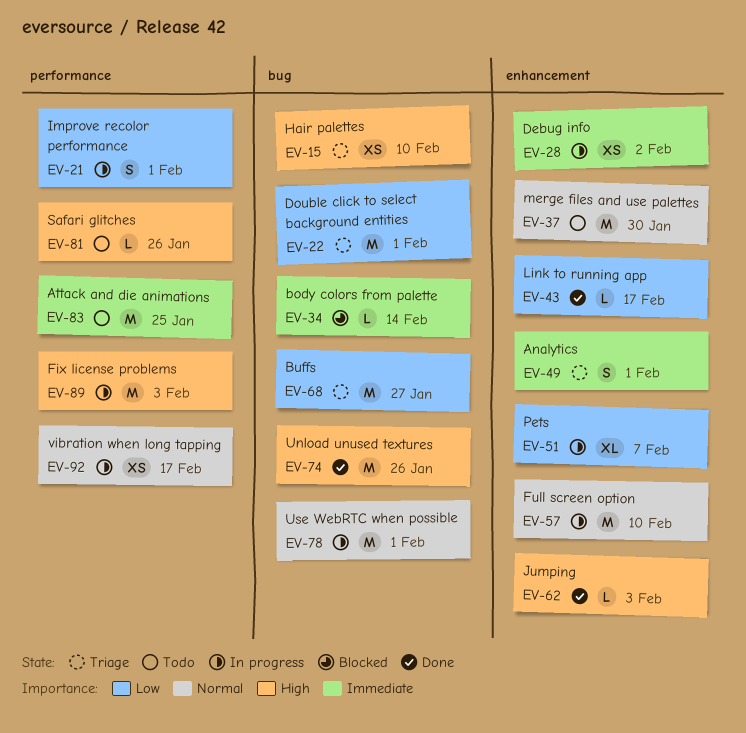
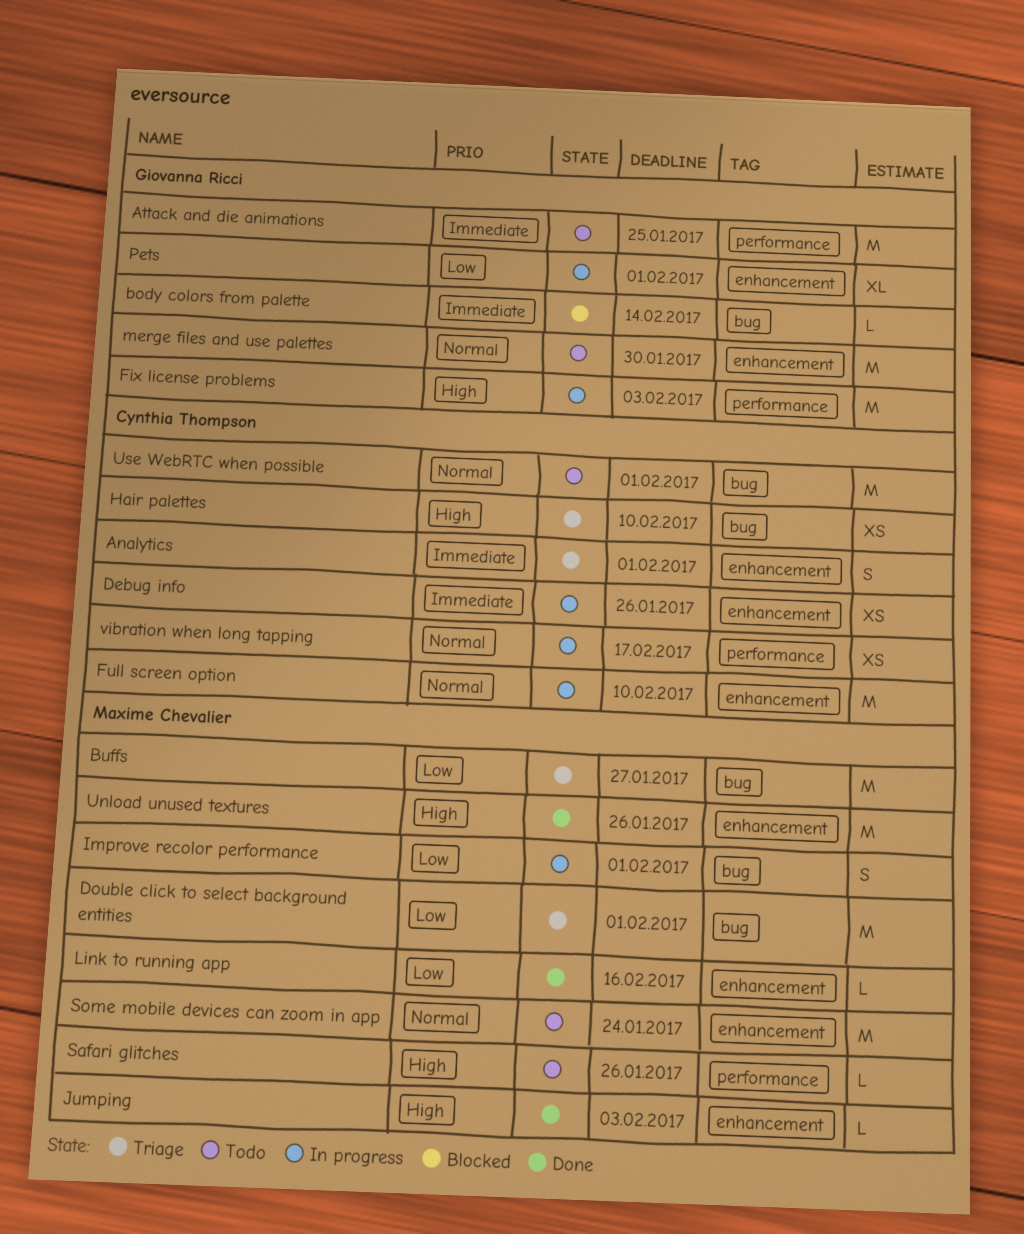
Debug info, due: Feb 2 -> Jan 26
Improve recolor performance, label: performance -> bug
Link to running app, due: Feb 17 -> Feb 16
Pets, due: Feb 7 -> Feb 1
Some mobile devices can zoom in app: none -> present
Unload unused textures, label: bug -> enhancement
Use WebRTC when possible, status: In progress -> Todo

